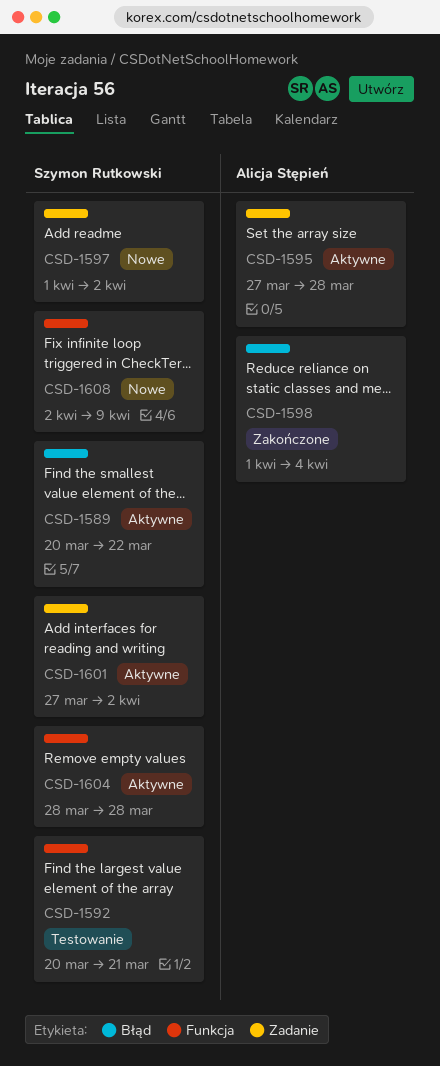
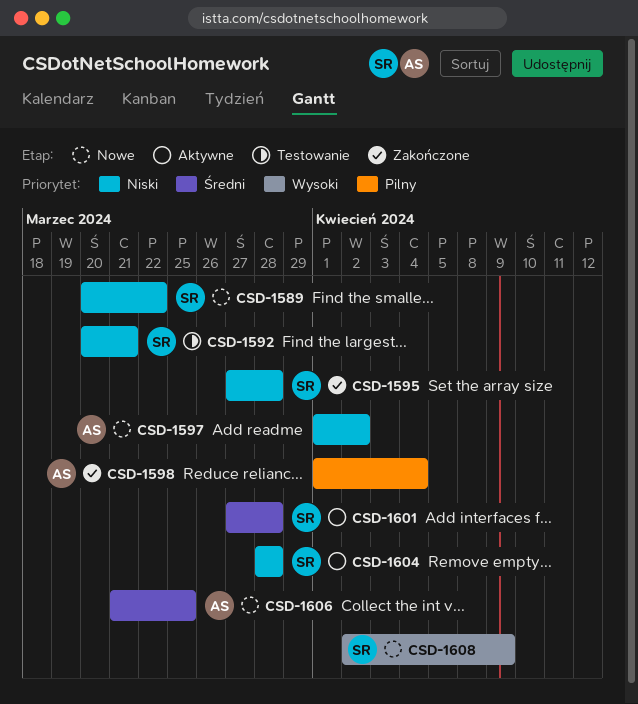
CSD-1589, status: Aktywne -> Nowe
CSD-1595, status: Aktywne -> Zakończone
CSD-1595, owner: Alicja Stępień -> Szymon Rutkowski
CSD-1597, owner: Szymon Rutkowski -> Alicja Stępień
CSD-1601, due: Apr 2 -> Mar 28
CSD-1606: none -> present

